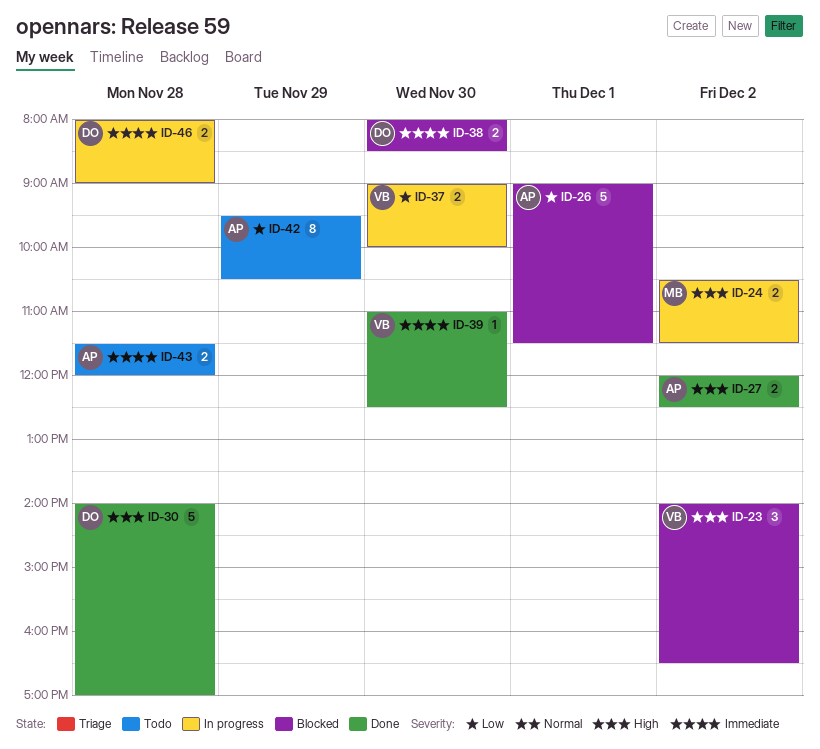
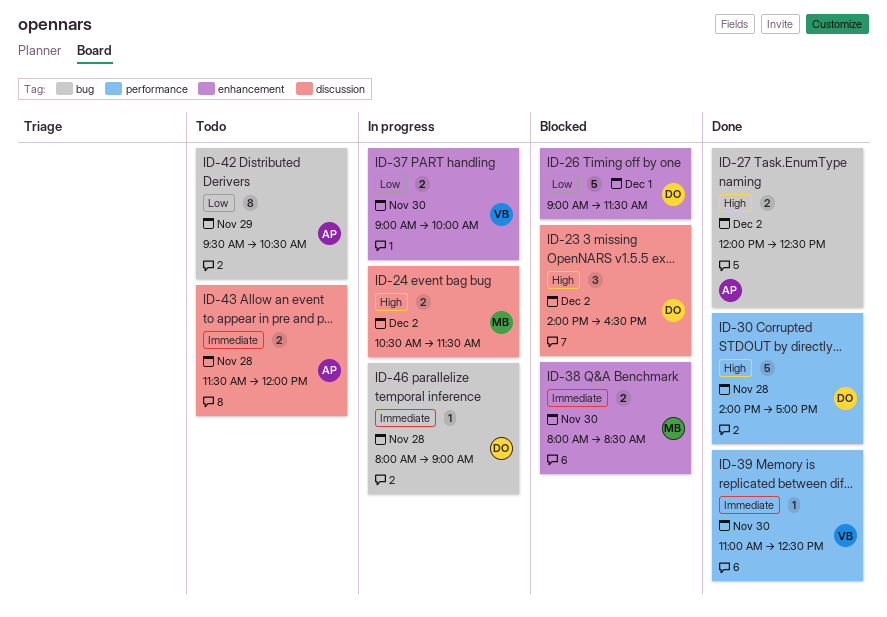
ID-23, owner: VB -> DO
ID-26, owner: AP -> DO
ID-38, owner: DO -> MB
ID-46, estimate: 2 -> 1

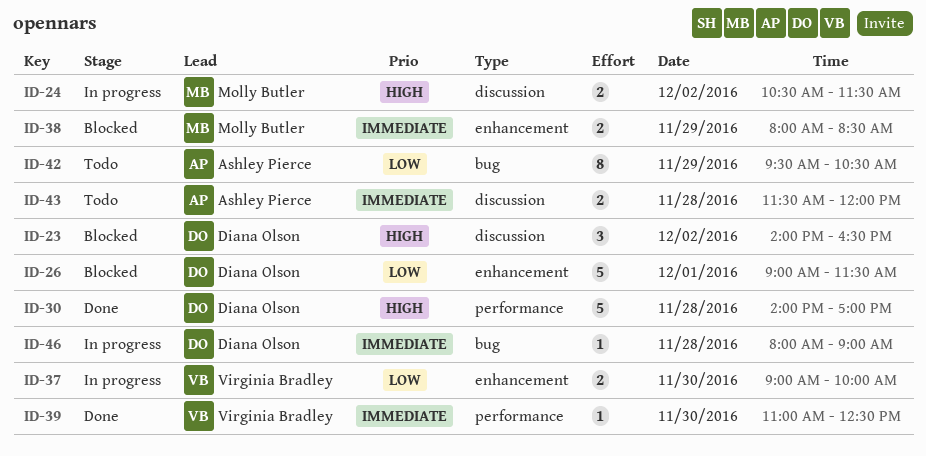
ID-27: present -> none
ID-38, day: Nov 30 -> Nov 29

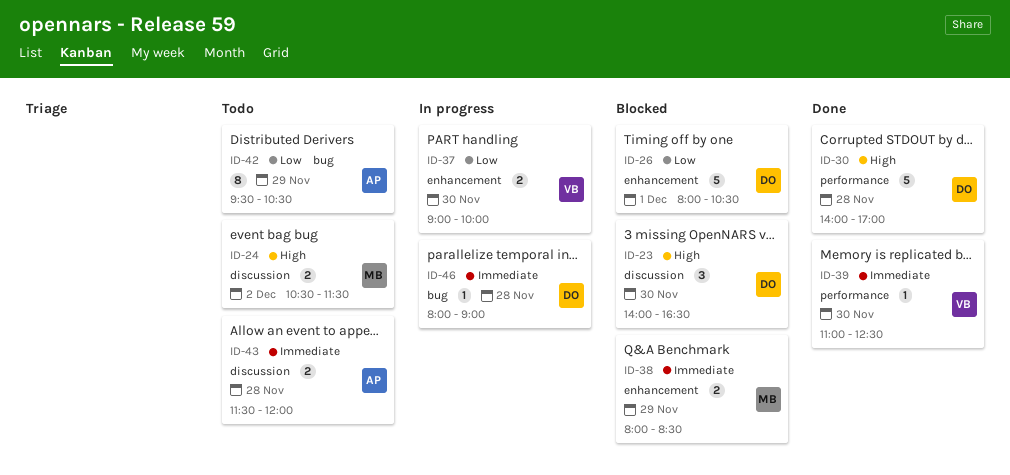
ID-23, day: Dec 2 -> Nov 30
ID-24, status: In progress -> Todo
ID-26, begins: 09:00 -> 08:00
ID-26, ends: 11:30 -> 10:30

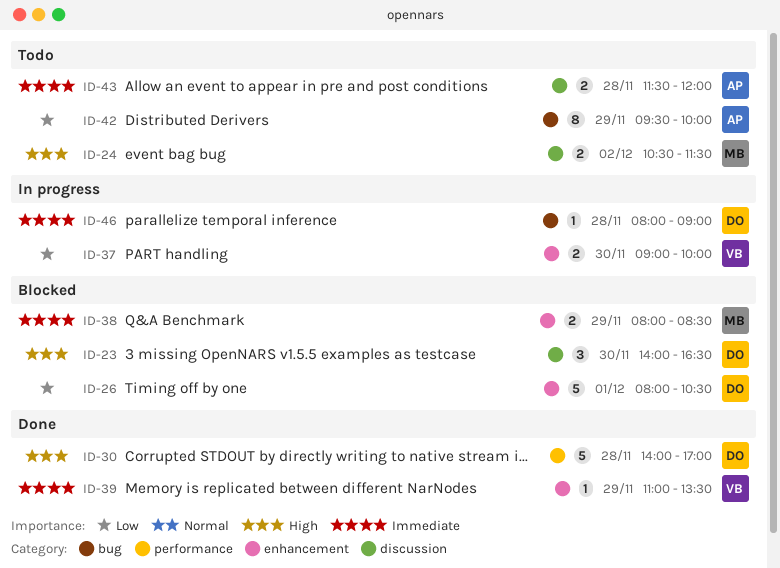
ID-39, label: performance -> enhancement
ID-39, day: Nov 30 -> Nov 29
ID-39, ends: 12:30 -> 13:30
ID-42, ends: 10:30 -> 10:00

